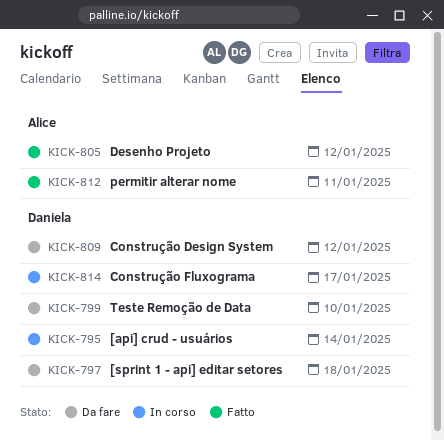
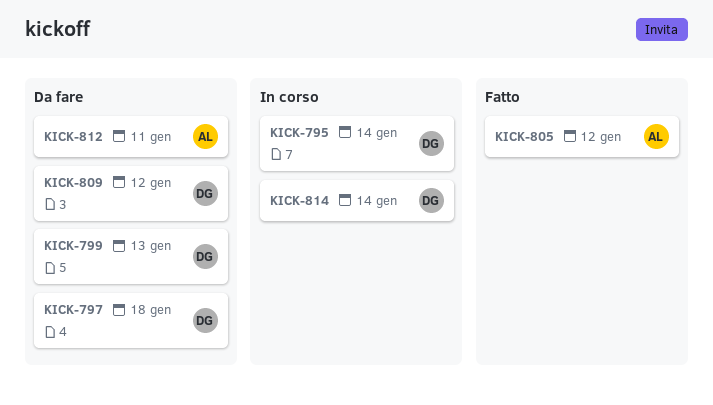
KICK-799, due: Jan 10 -> Jan 13
KICK-812, status: Fatto -> Da fare
KICK-814, due: Jan 17 -> Jan 14

